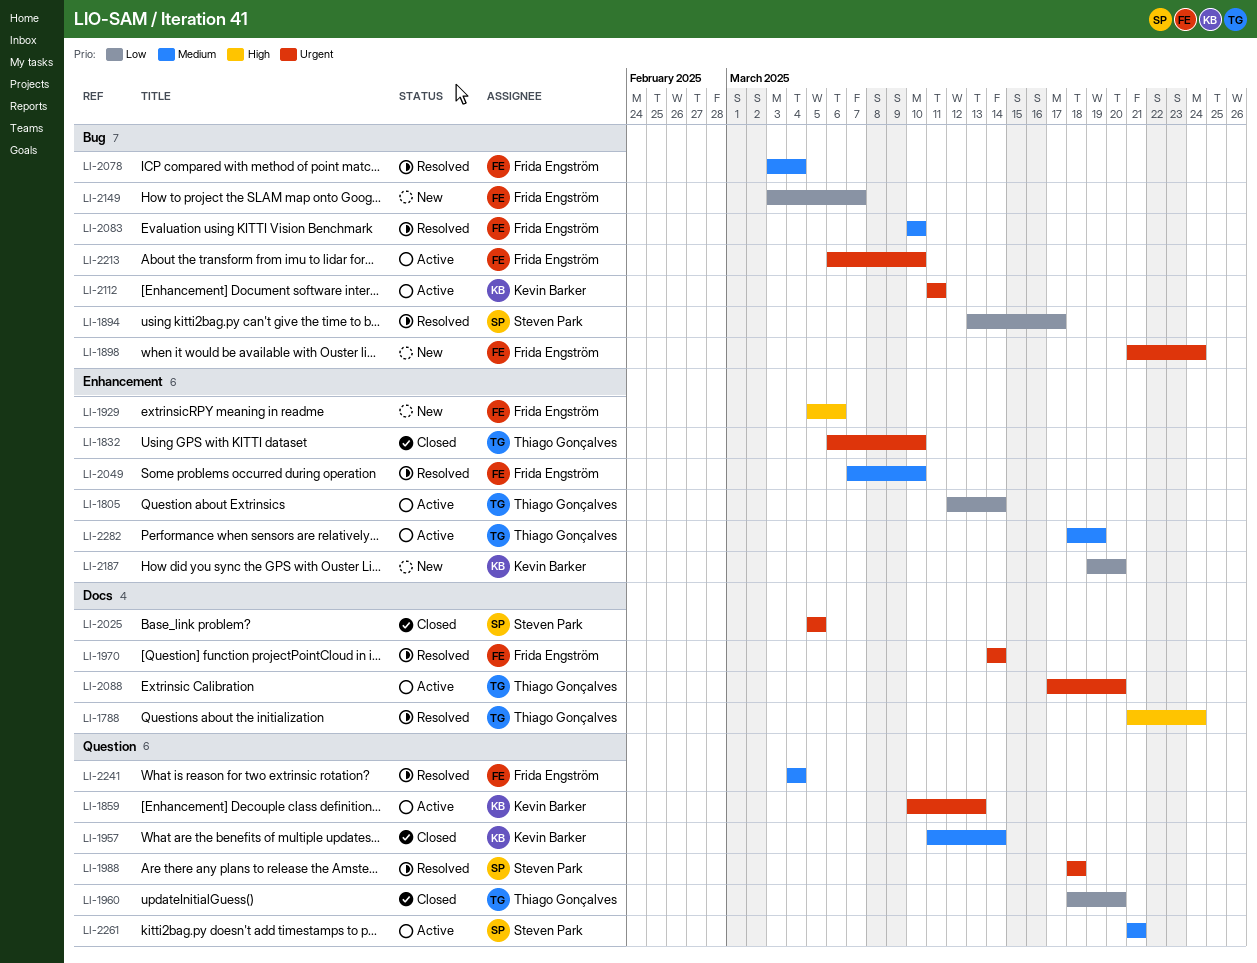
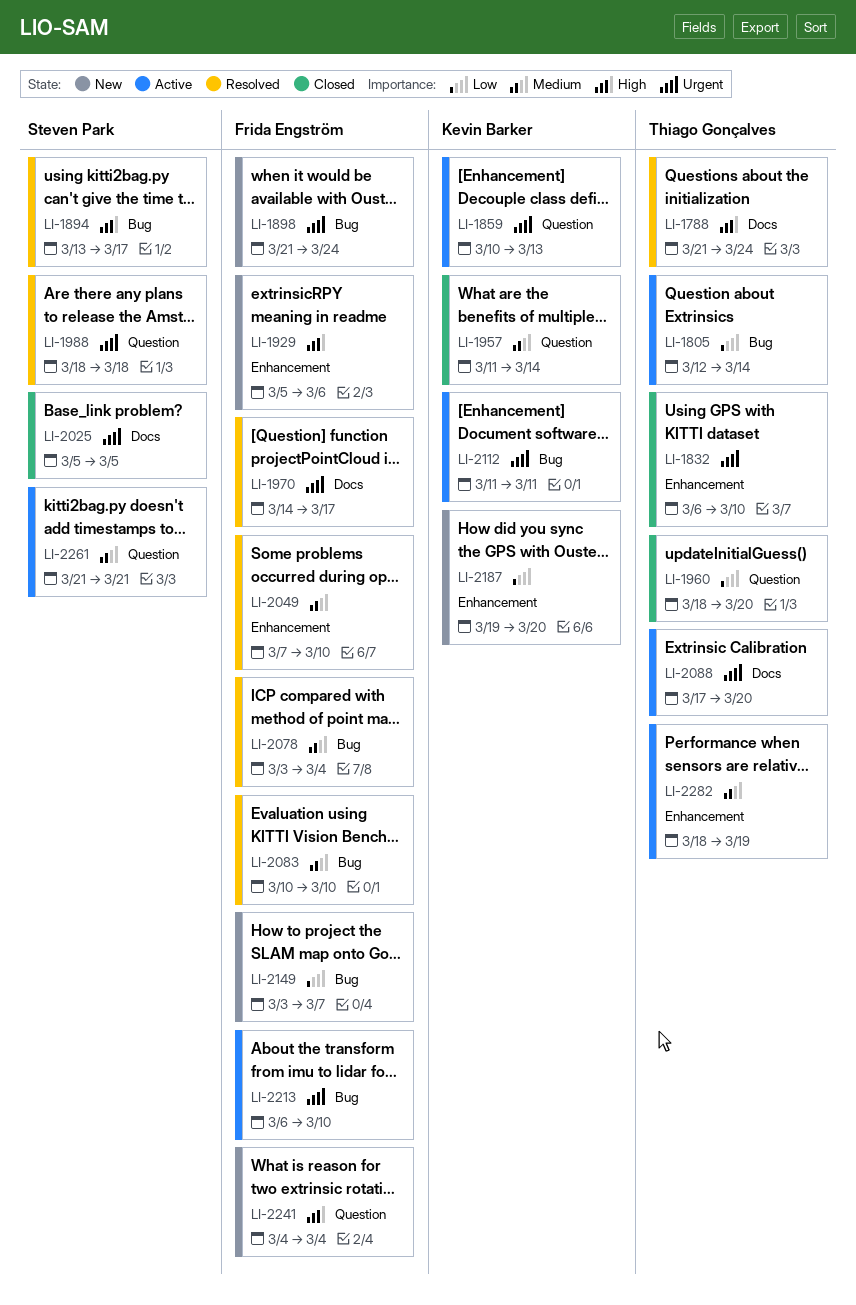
LI-1805, label: Enhancement -> Bug
LI-1894, priority: Low -> High
LI-1970, due: Mar 14 -> Mar 17
LI-2241, status: Resolved -> New
LI-2241, priority: Medium -> High

